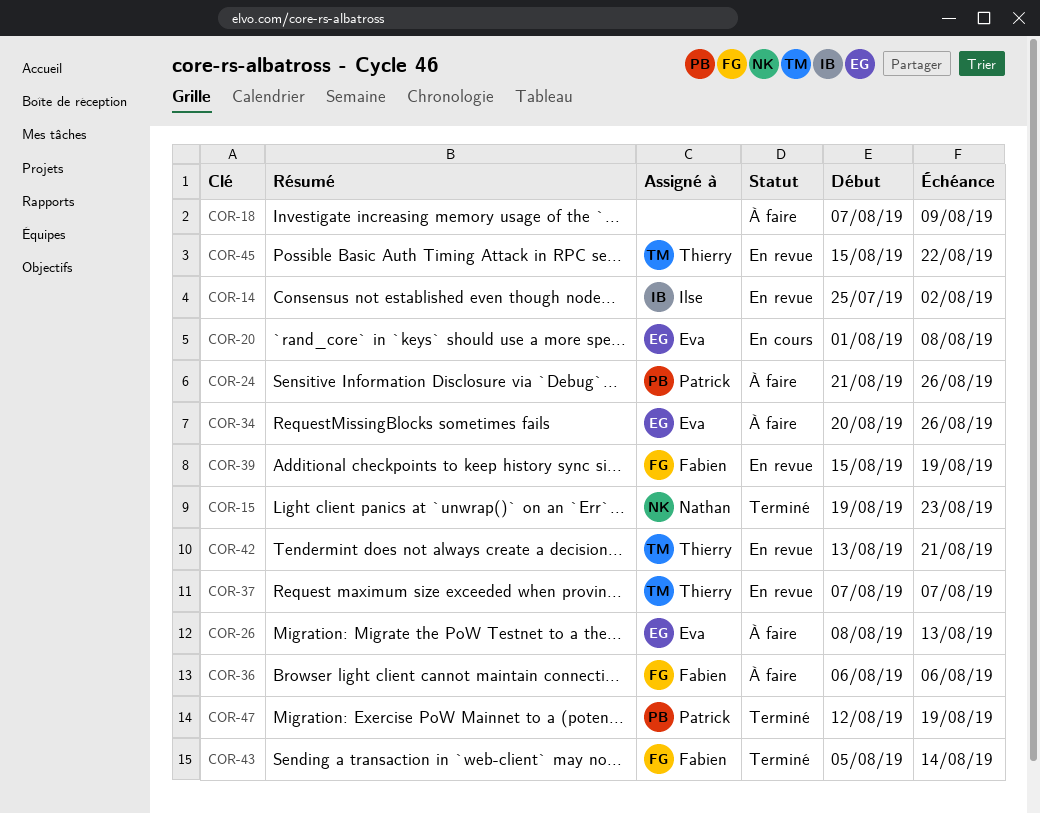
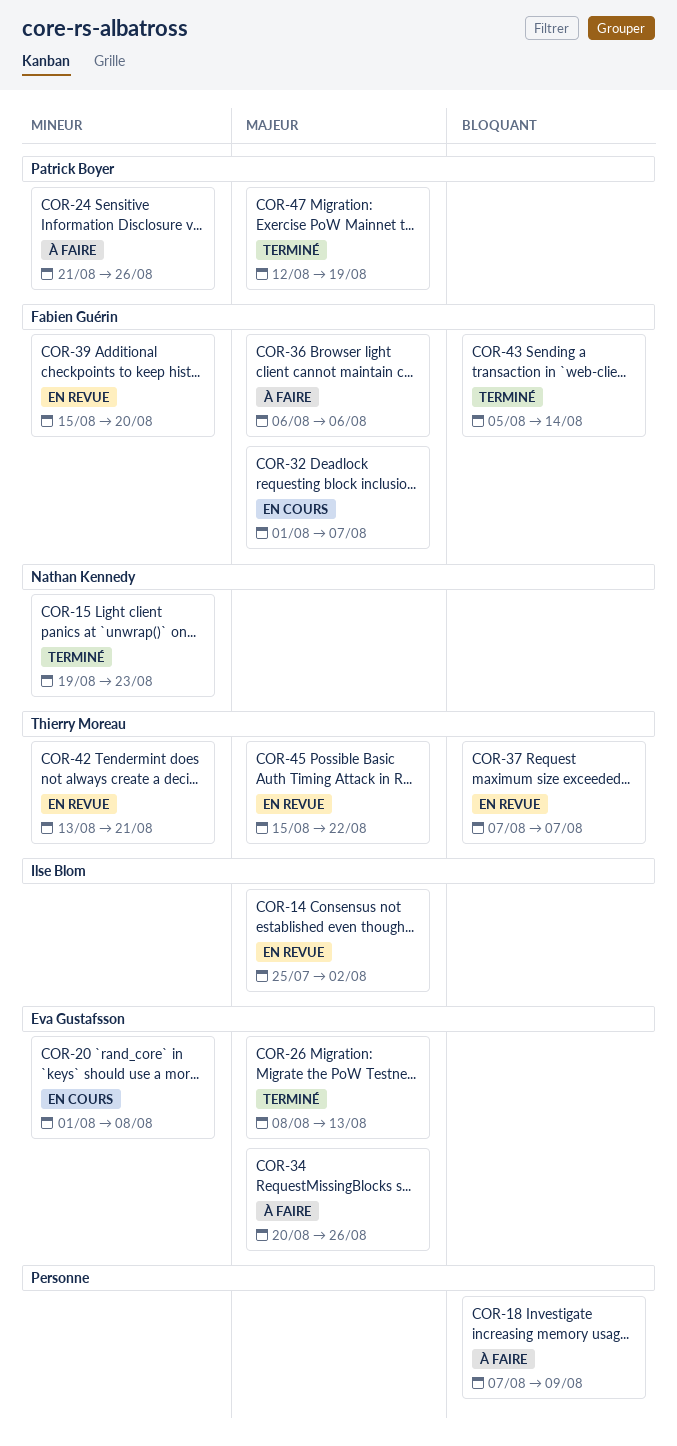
COR-26, status: À faire -> Terminé
COR-32: none -> present
COR-39, due: Aug 19 -> Aug 20

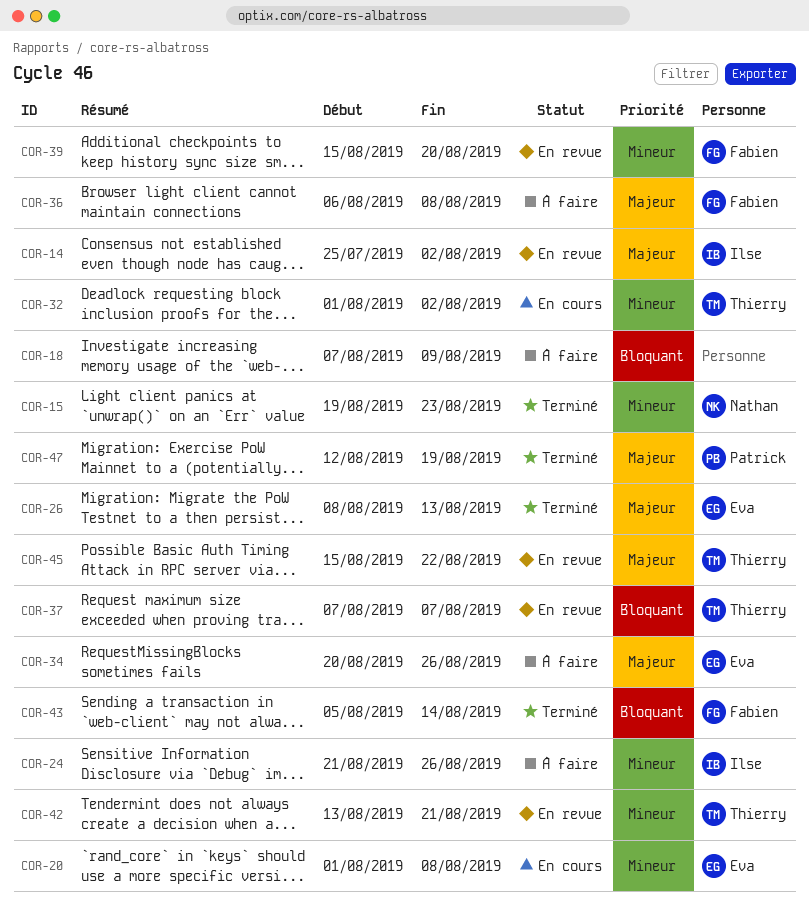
COR-24, owner: Patrick Boyer -> Ilse Blom
COR-32, owner: Fabien Guérin -> Thierry Moreau
COR-32, priority: Majeur -> Mineur
COR-32, due: Aug 7 -> Aug 2
COR-36, due: Aug 6 -> Aug 8

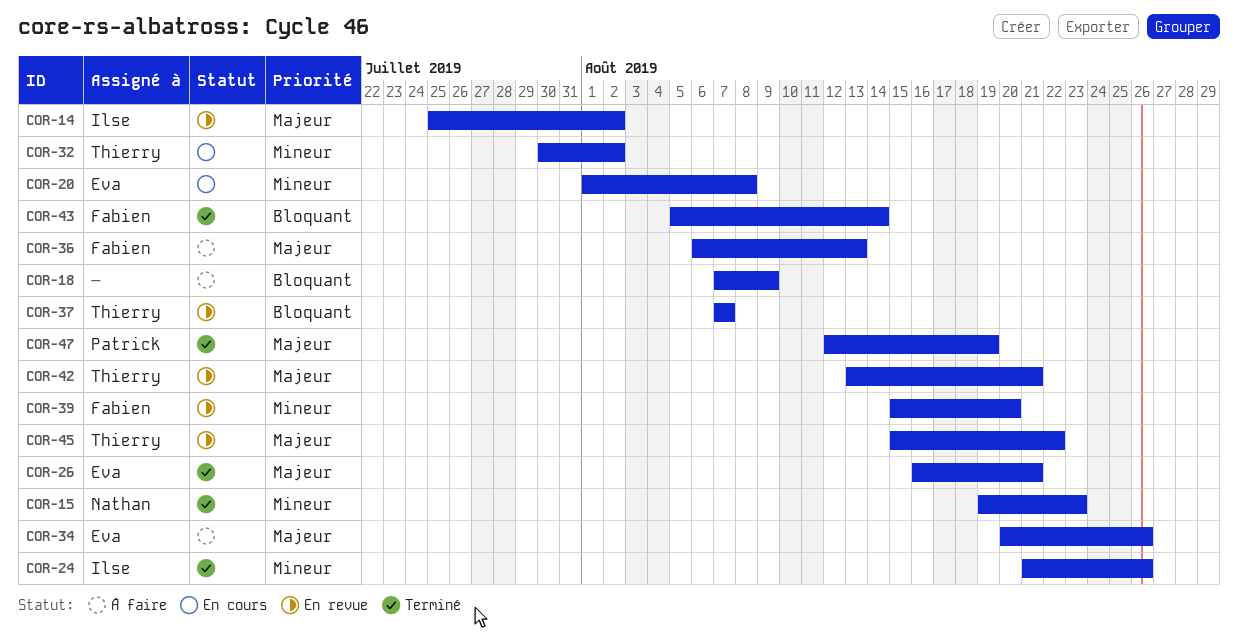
COR-24, status: À faire -> Terminé
COR-26, start: Aug 8 -> Aug 16
COR-26, due: Aug 13 -> Aug 21
COR-32, start: Aug 1 -> Jul 30
COR-36, due: Aug 8 -> Aug 13
COR-42, priority: Mineur -> Majeur

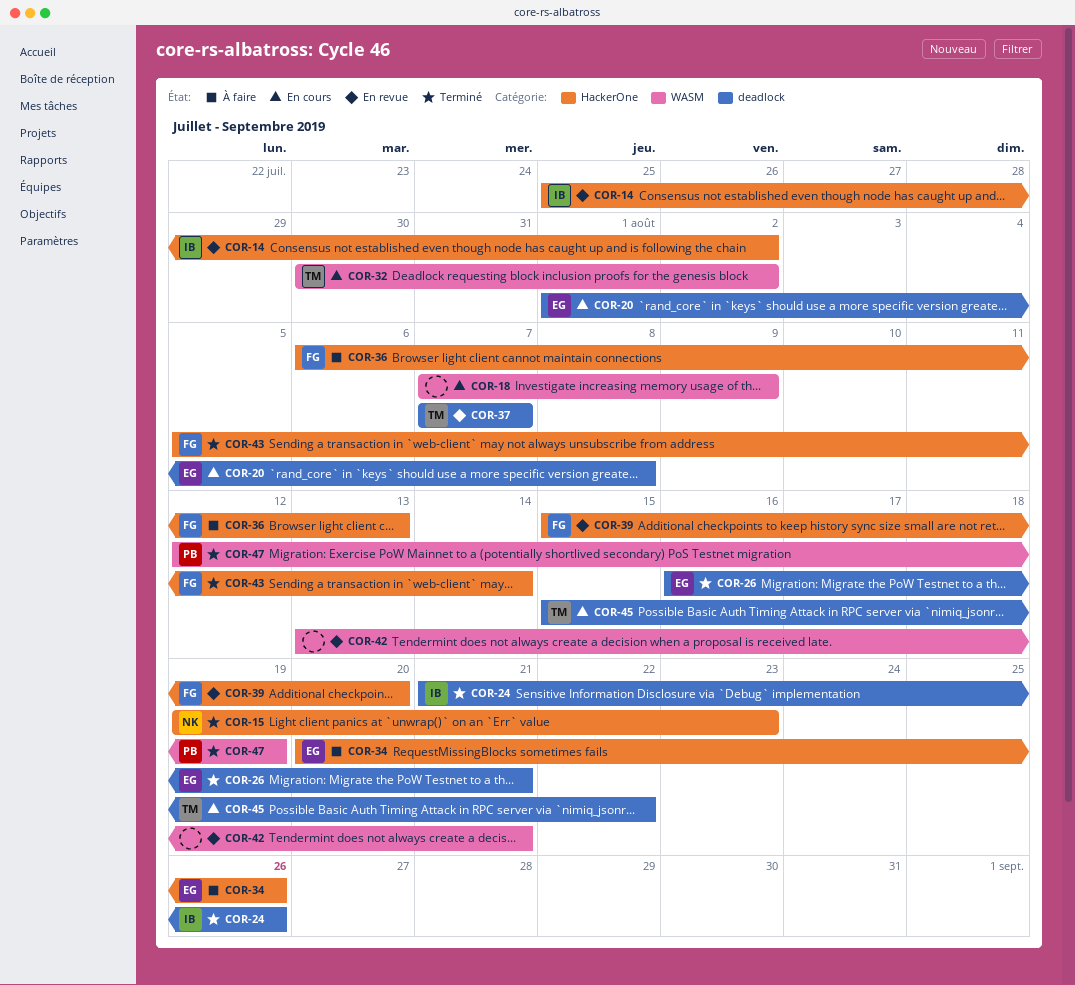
COR-18, status: À faire -> En cours
COR-42, owner: Thierry -> none
COR-45, status: En revue -> En cours

